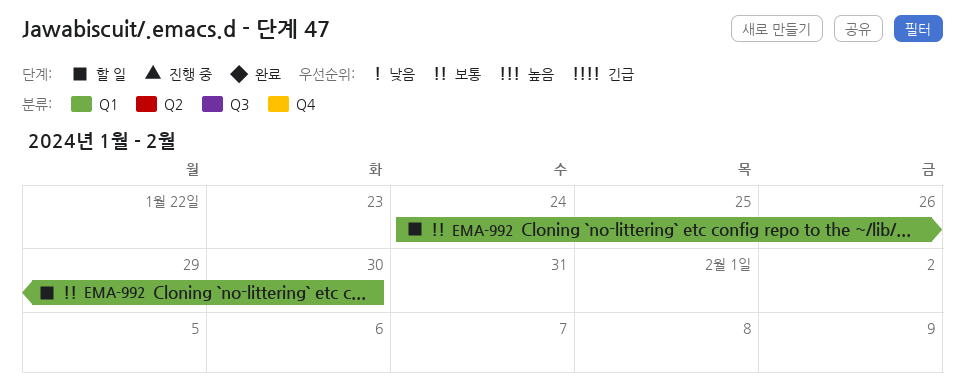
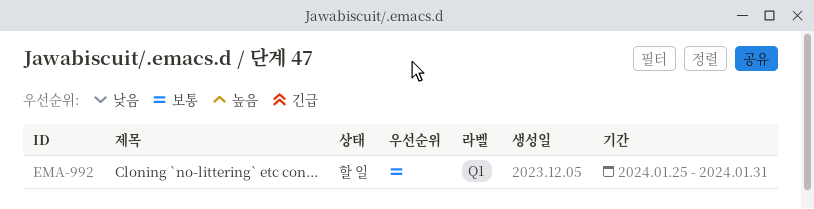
EMA-992, start: Jan 24 -> Jan 25
EMA-992, due: Jan 30 -> Jan 31

